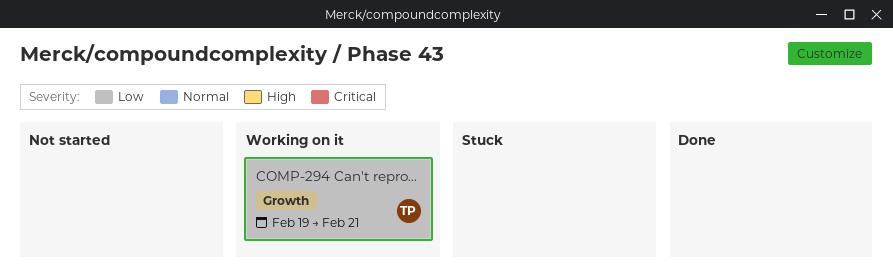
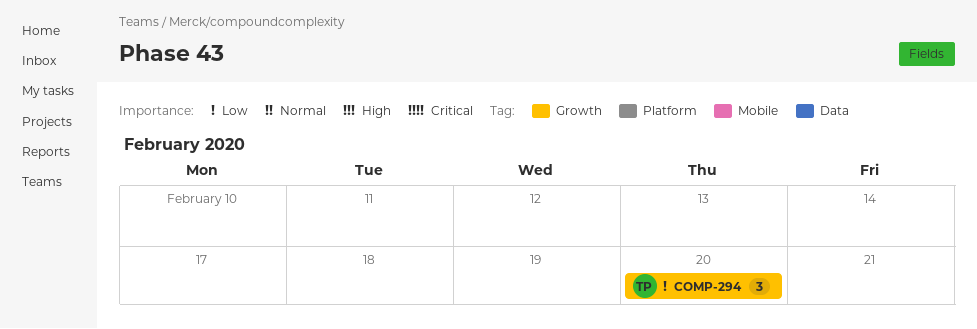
COMP-294, start: Feb 19 -> Feb 20
COMP-294, due: Feb 21 -> Feb 20

